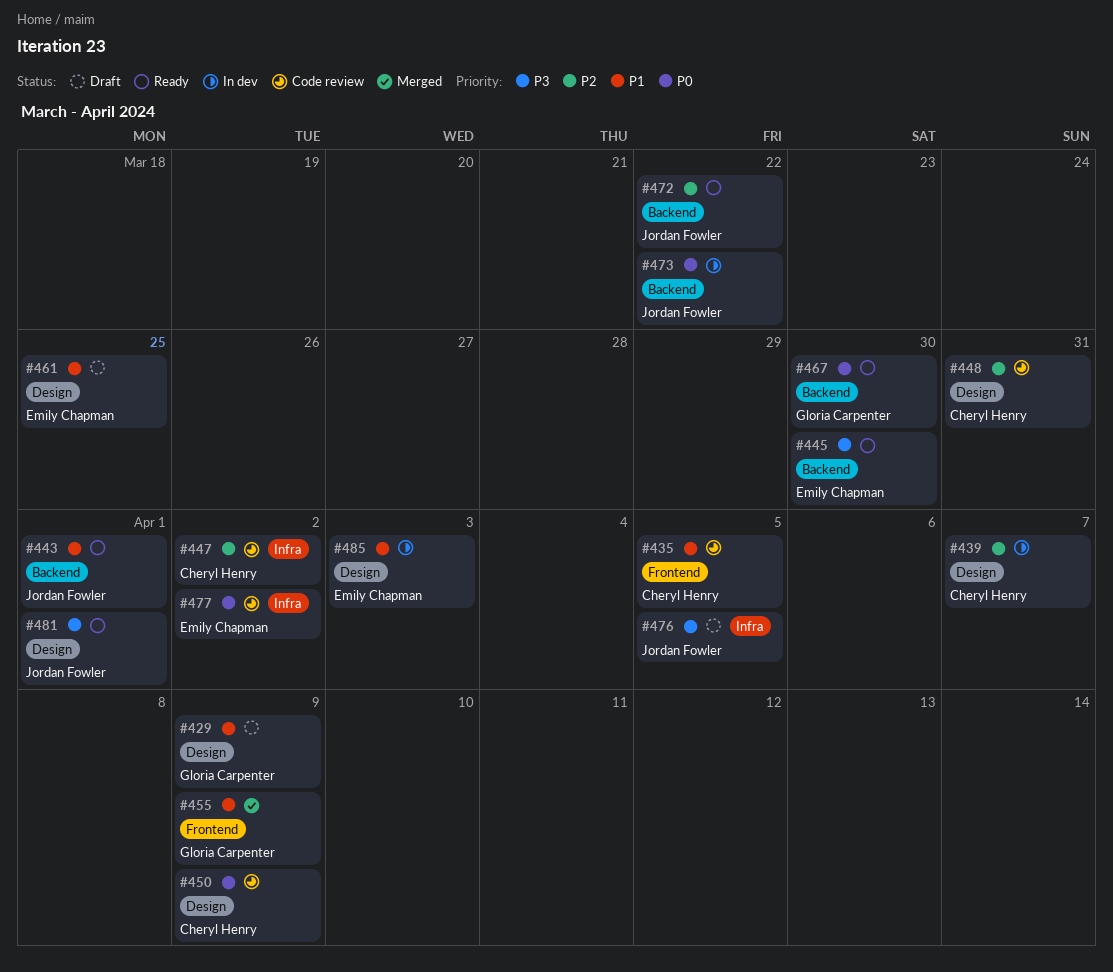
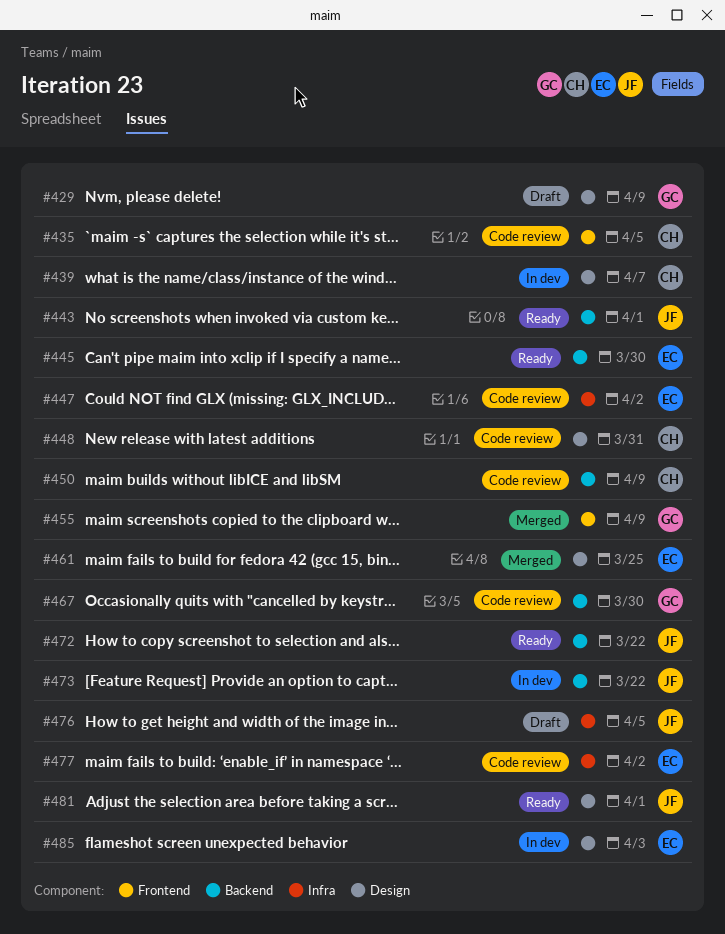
#447, owner: Cheryl Henry -> Emily Chapman
#450, label: Design -> Backend
#461, status: Draft -> Merged
#467, status: Ready -> Code review

